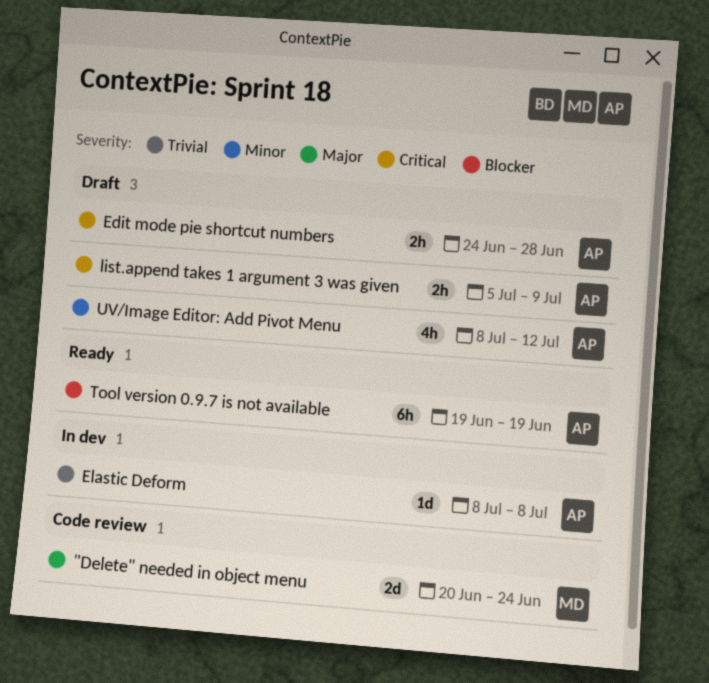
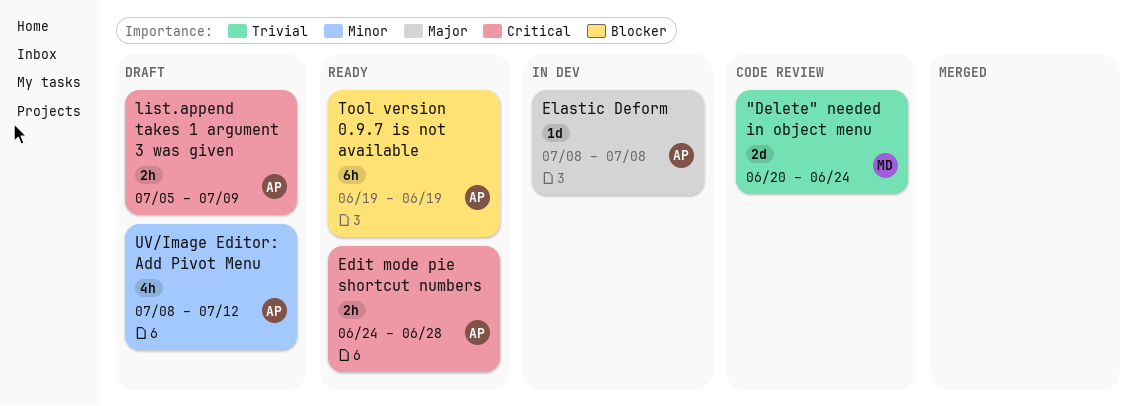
"Delete" needed in object menu, priority: Major -> Trivial
Edit mode pie shortcut numbers, status: Draft -> Ready
Elastic Deform, priority: Trivial -> Major

